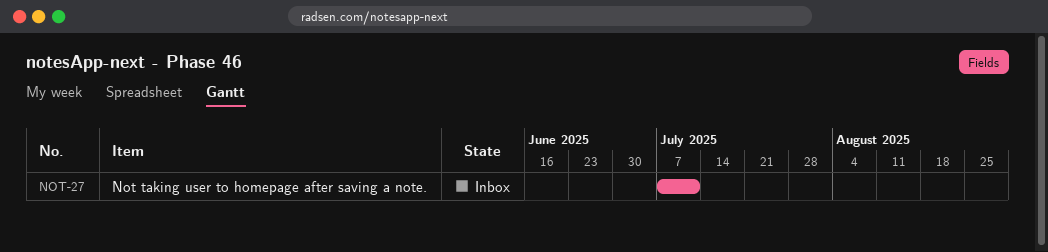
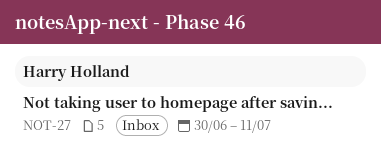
NOT-27, start: Jul 7 -> Jun 30

